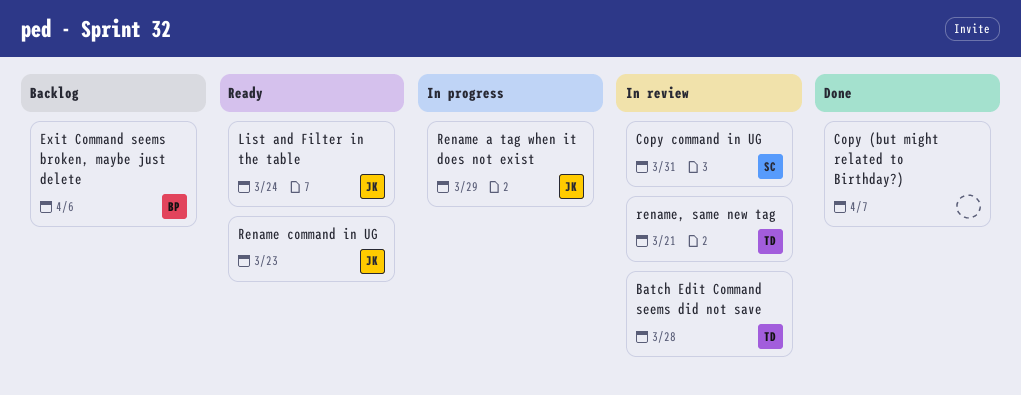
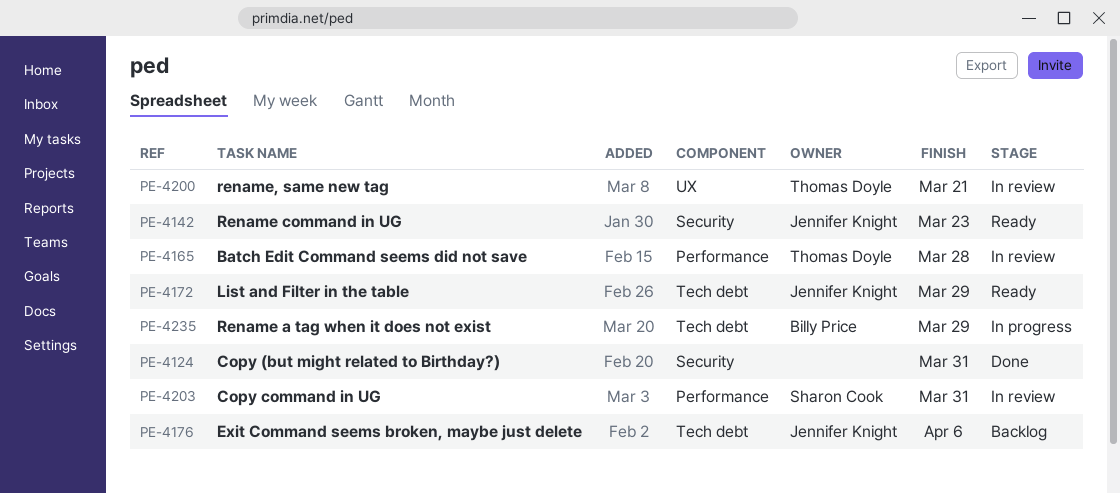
Copy (but might related to Birthday?), due: Apr 7 -> Mar 31
Exit Command seems broken, maybe just delete, owner: Billy Price -> Jennifer Knight
List and Filter in the table, due: Mar 24 -> Mar 29
Rename a tag when it does not exist, owner: Jennifer Knight -> Billy Price

